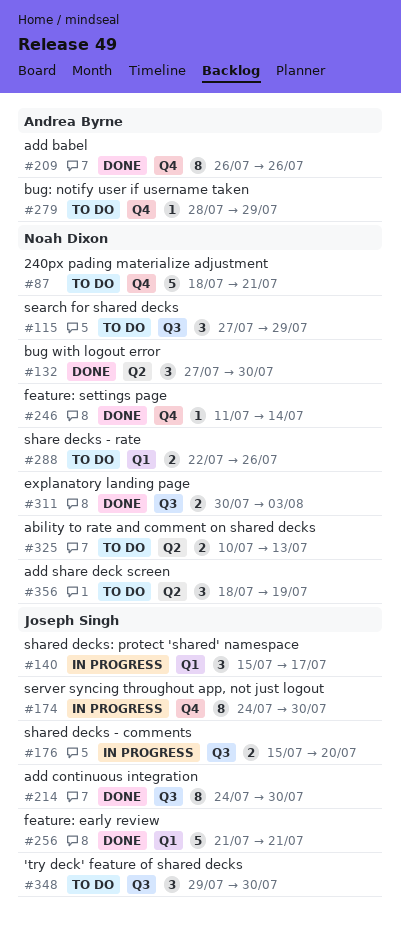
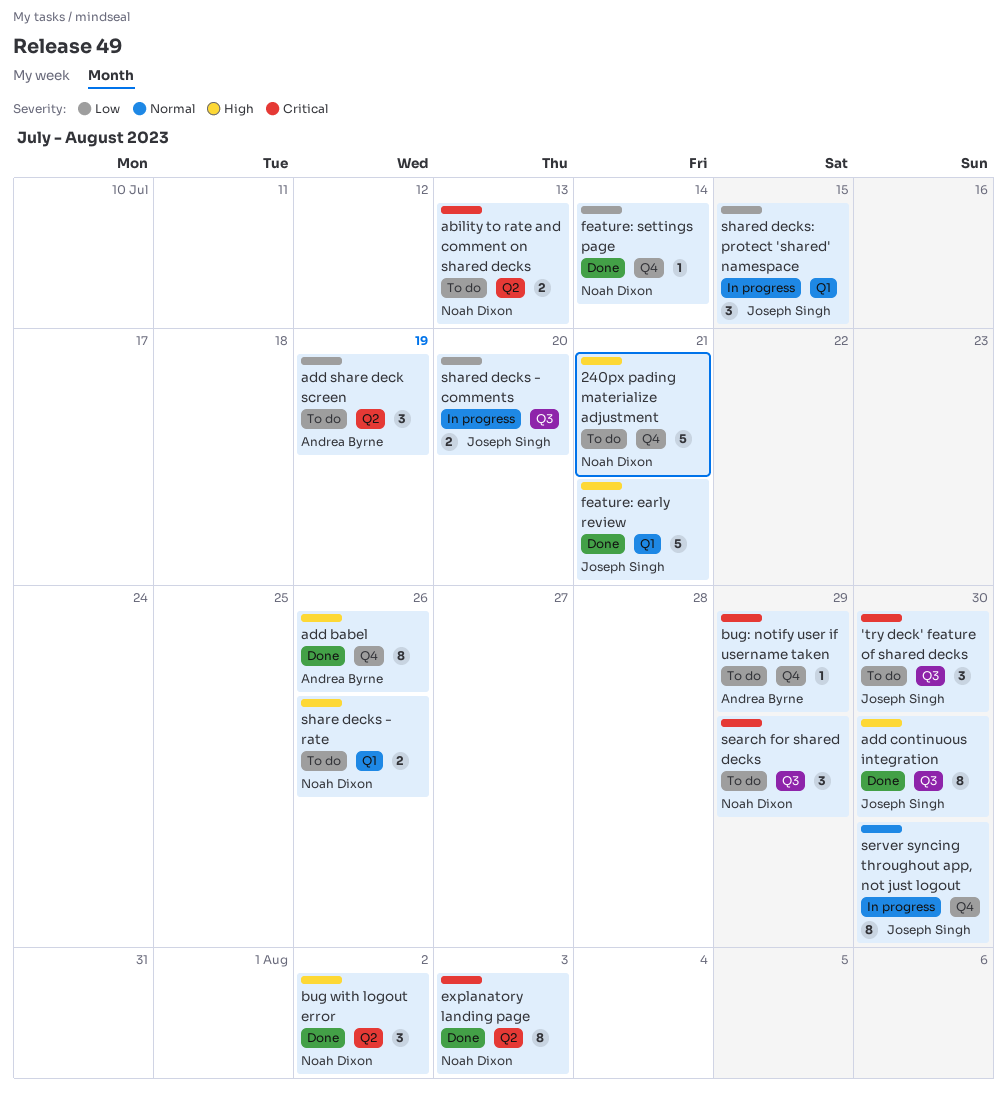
add share deck screen, owner: Noah Dixon -> Andrea Byrne
bug with logout error, due: Jul 30 -> Aug 2
explanatory landing page, label: Q3 -> Q2
explanatory landing page, estimate: 2 -> 8
shared decks: protect 'shared' namespace, due: Jul 17 -> Jul 15

